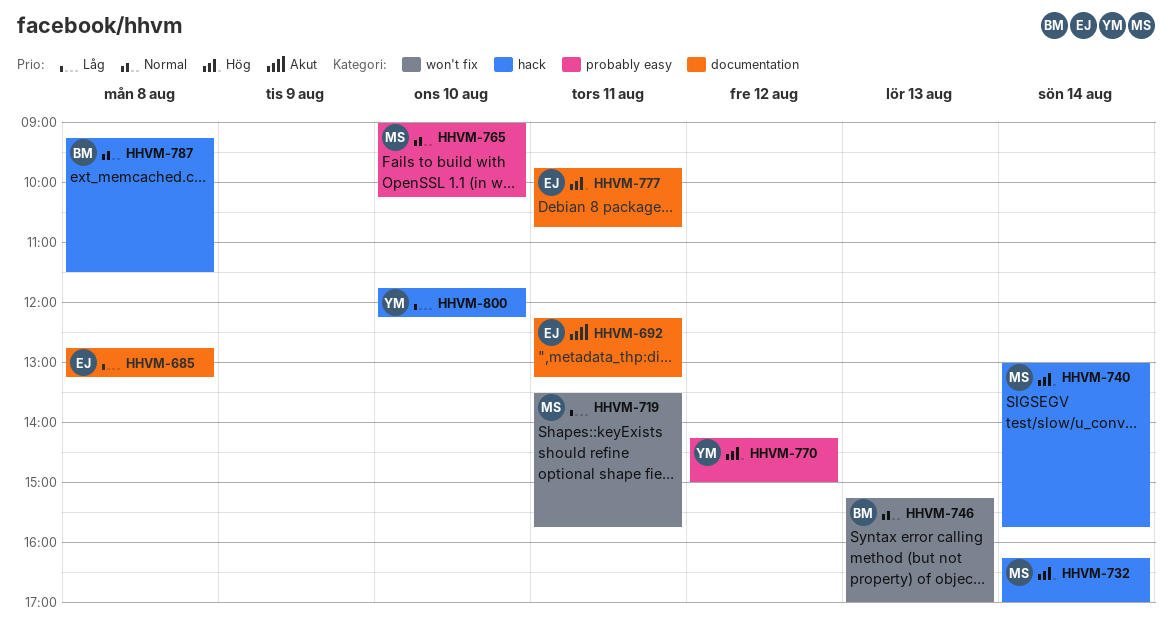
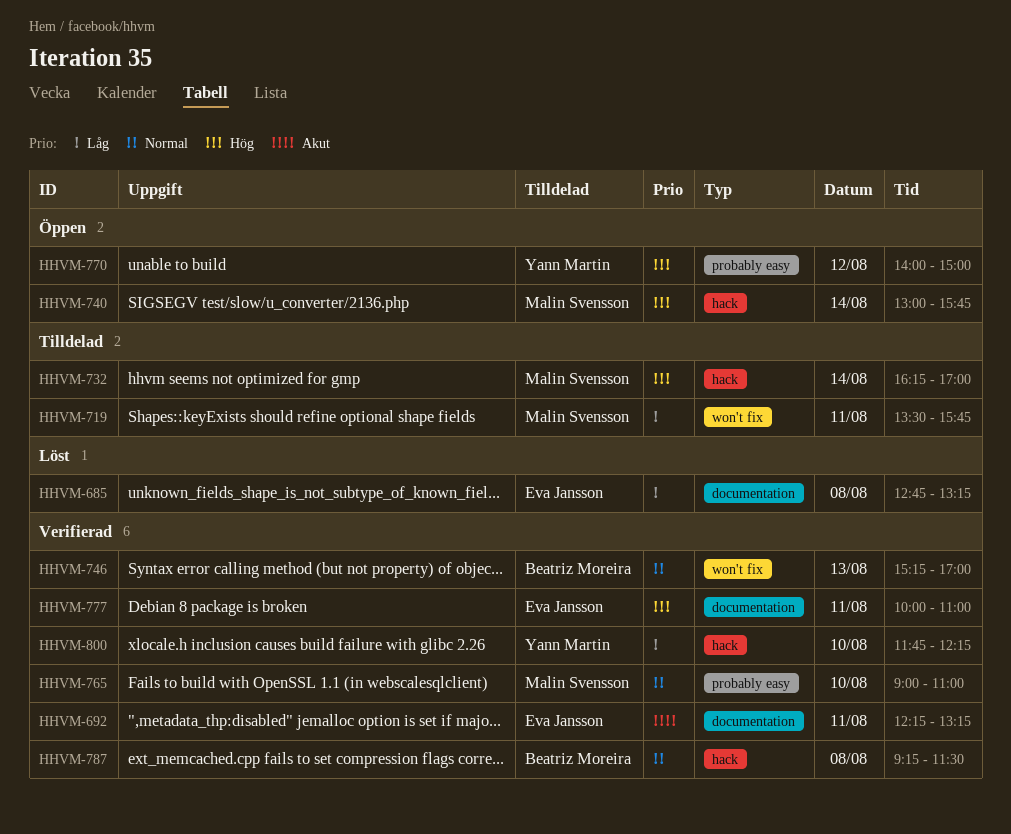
HHVM-765, ends: 10:15 -> 11:00
HHVM-770, begins: 14:15 -> 14:00
HHVM-777, begins: 09:45 -> 10:00
HHVM-777, ends: 10:45 -> 11:00

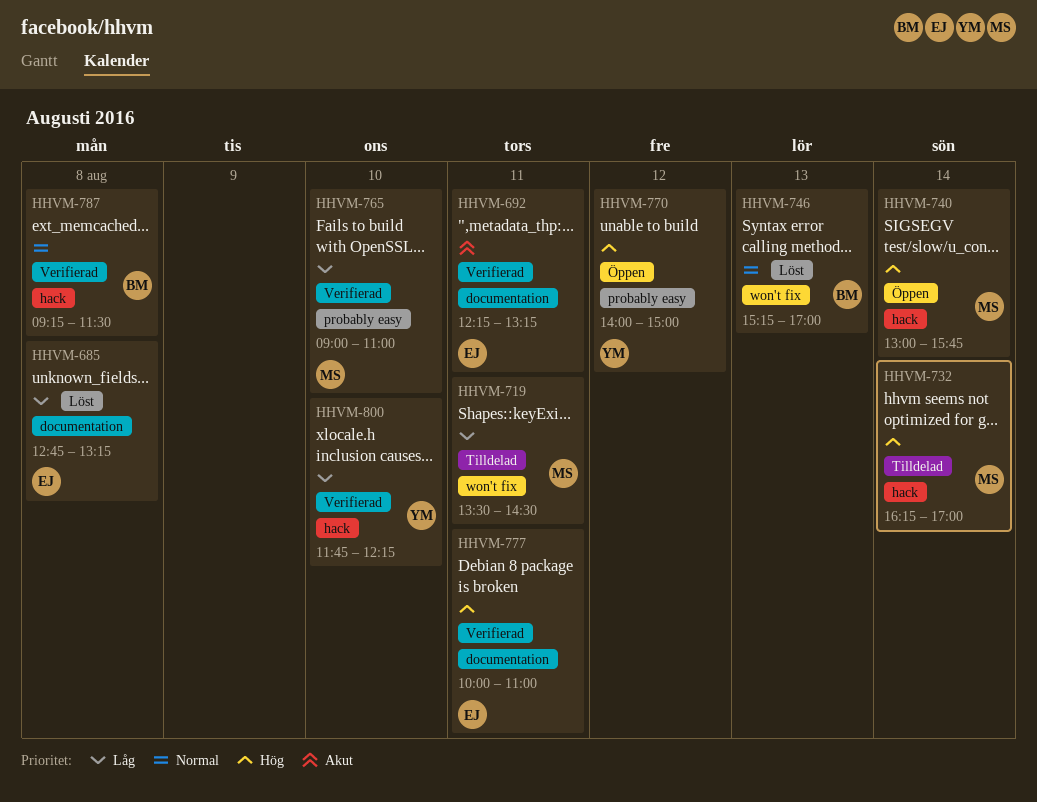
HHVM-719, ends: 15:45 -> 14:30
HHVM-746, status: Verifierad -> Löst
HHVM-765, priority: Normal -> Låg

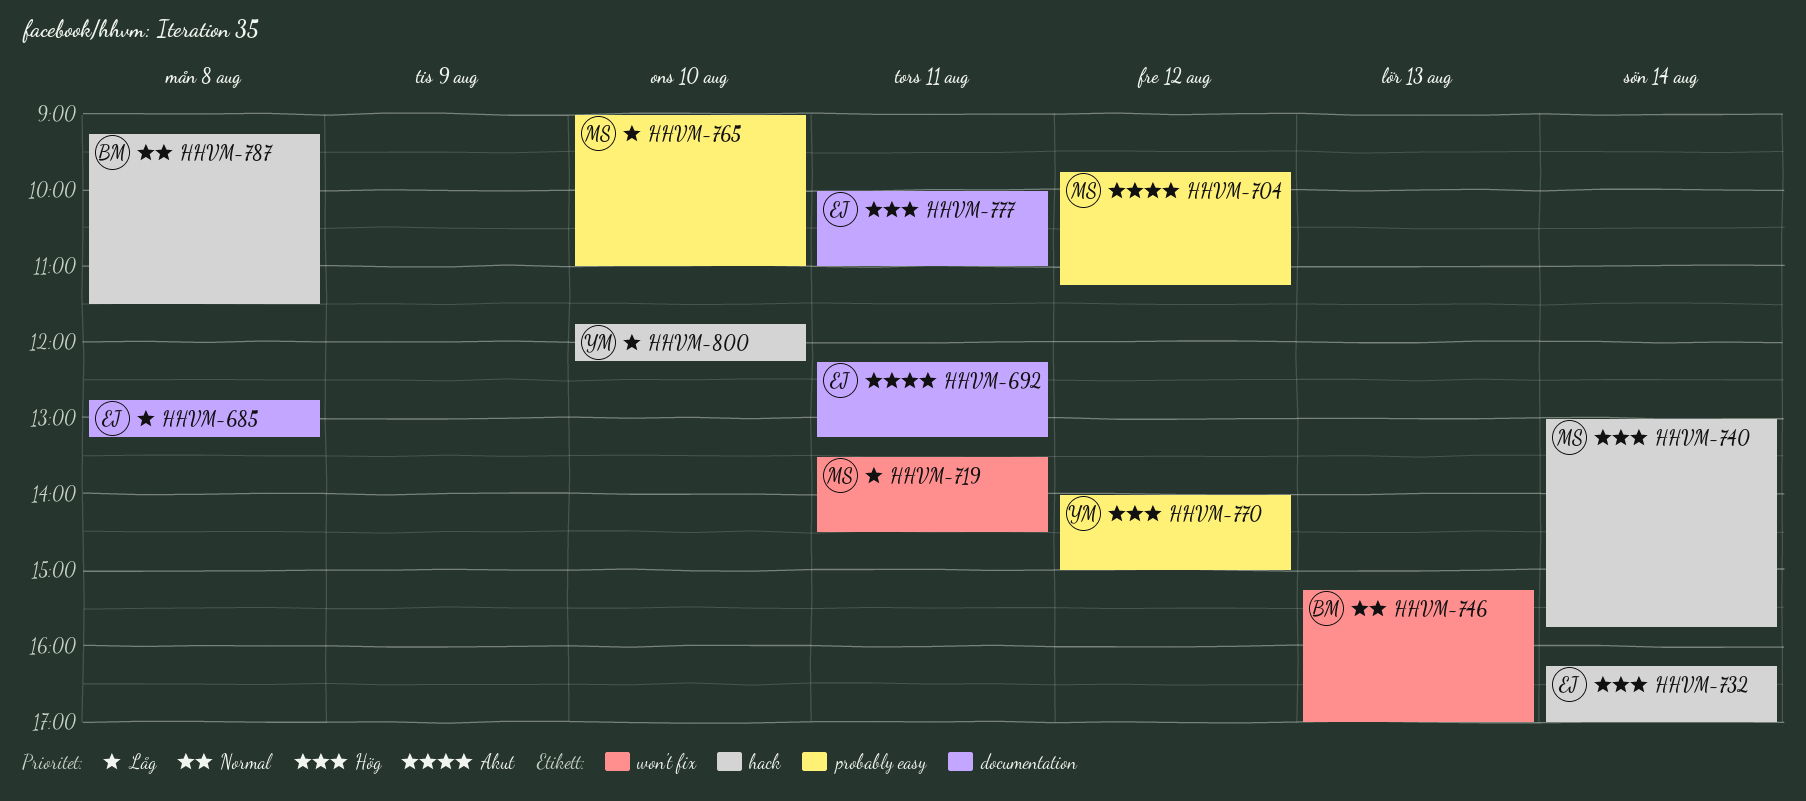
HHVM-704: none -> present
HHVM-732, owner: MS -> EJ

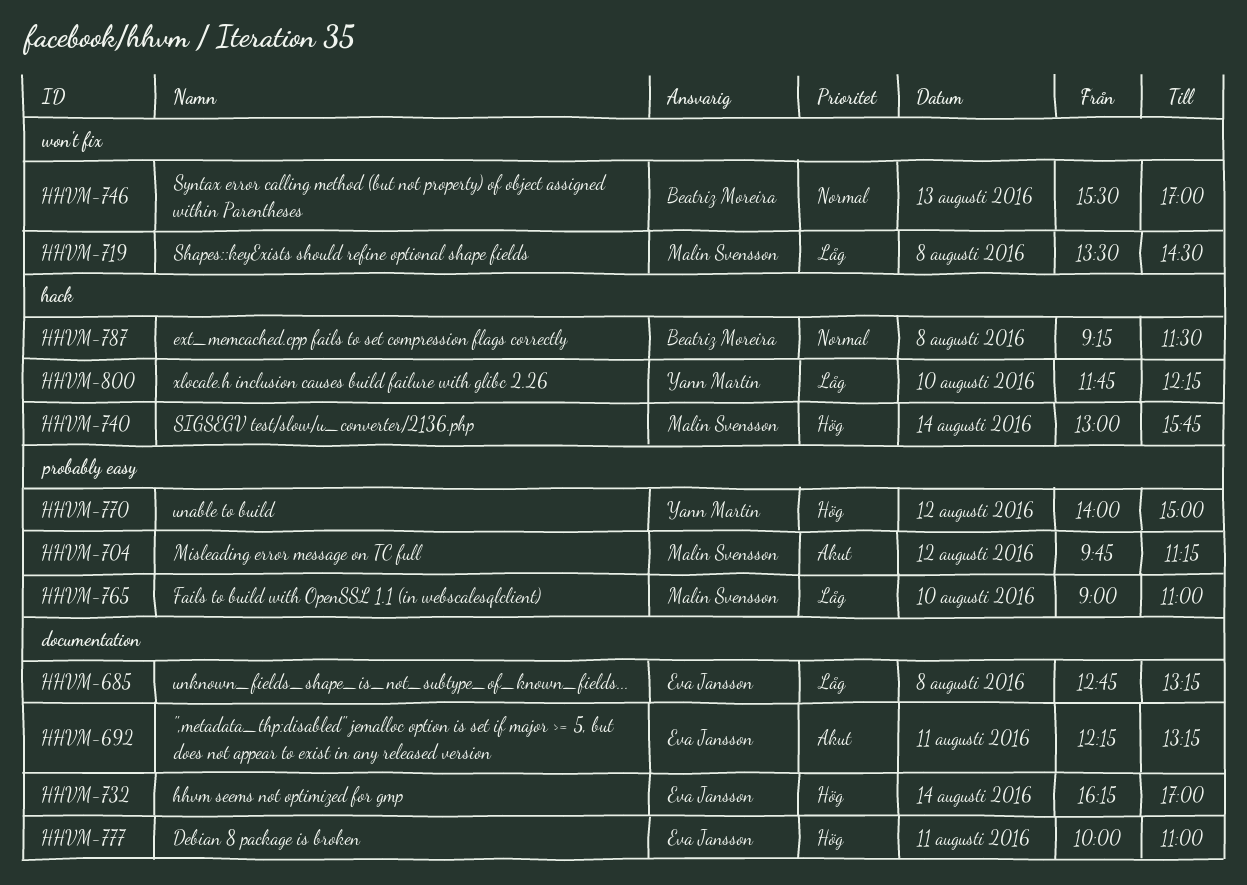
HHVM-719, day: Aug 11 -> Aug 8
HHVM-732, label: hack -> documentation
HHVM-746, begins: 15:15 -> 15:30

